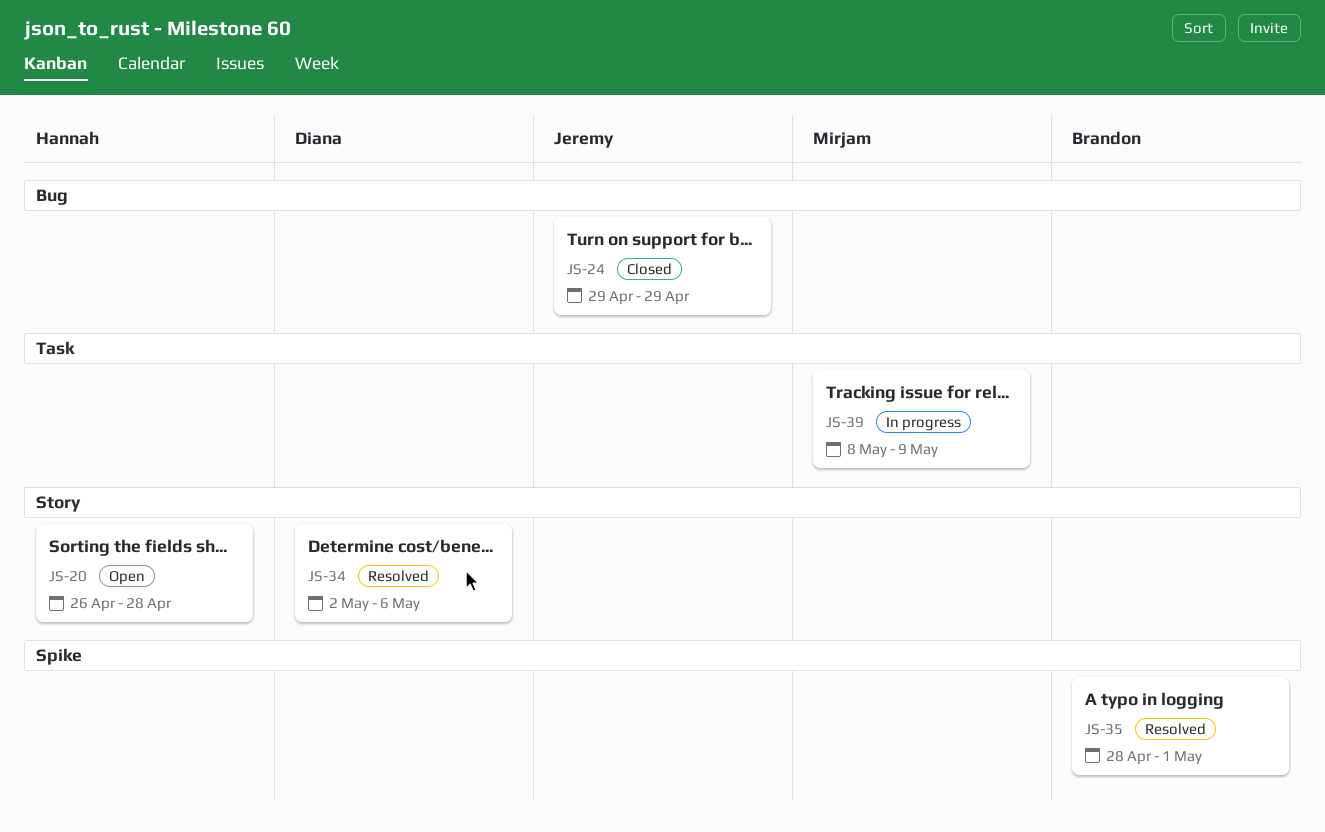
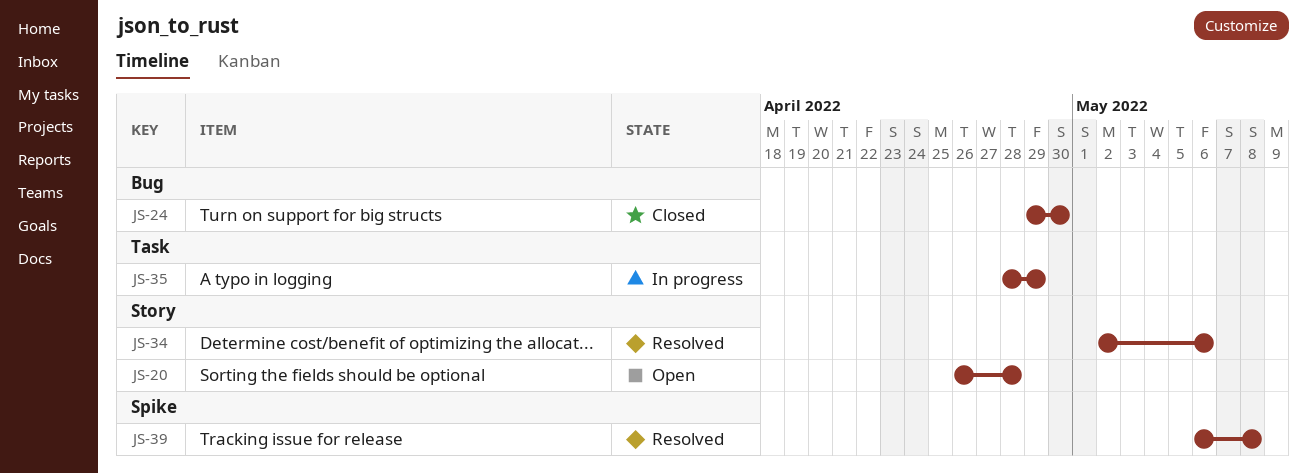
JS-24, due: Apr 29 -> Apr 30
JS-35, status: Resolved -> In progress
JS-35, label: Spike -> Task
JS-35, due: May 1 -> Apr 29
JS-39, status: In progress -> Resolved
JS-39, label: Task -> Spike
JS-39, start: May 8 -> May 6
JS-39, due: May 9 -> May 8

